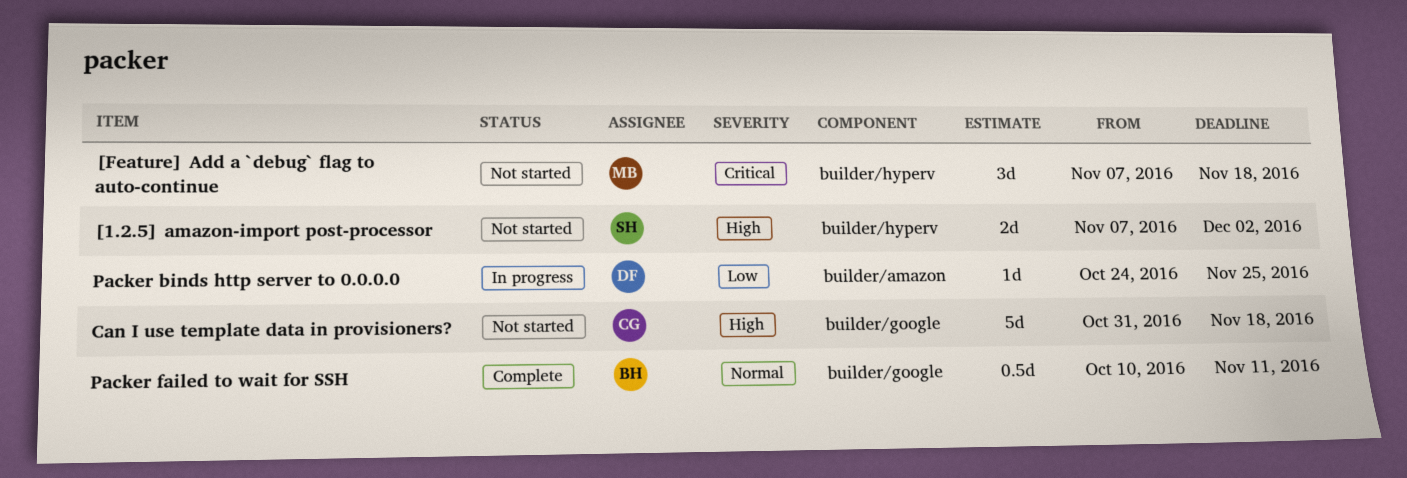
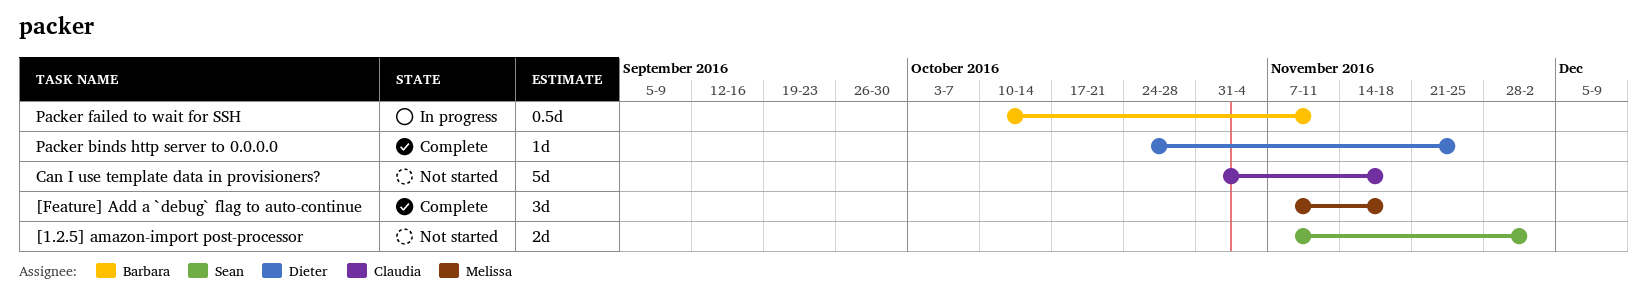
[Feature] Add a `debug` flag to auto-continue, status: Not started -> Complete
Packer binds http server to 0.0.0.0, status: In progress -> Complete
Packer failed to wait for SSH, status: Complete -> In progress

